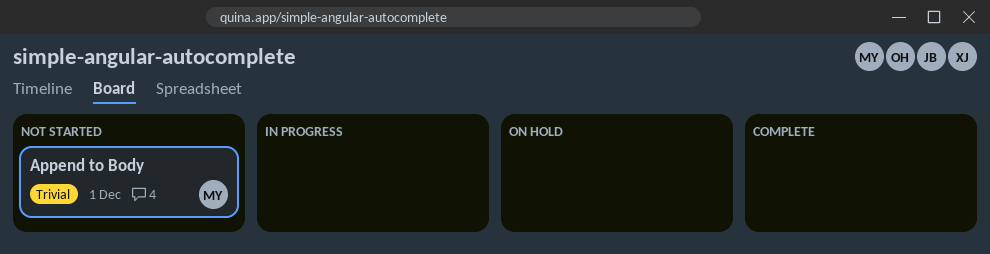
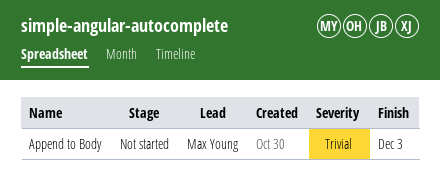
Append to Body, due: Dec 1 -> Dec 3

